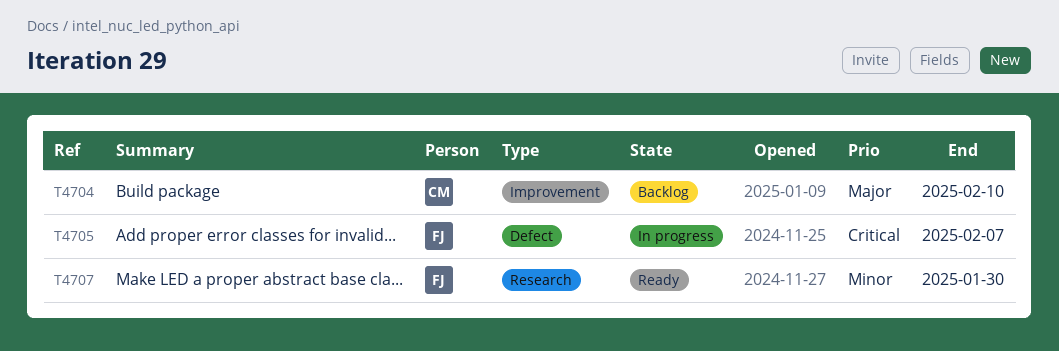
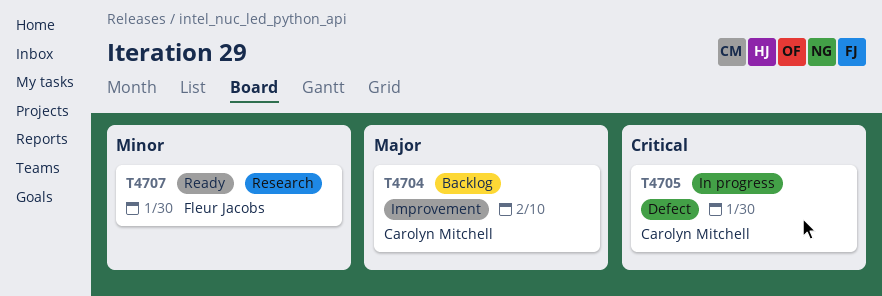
T4705, owner: Fleur Jacobs -> Carolyn Mitchell
T4705, due: Feb 7 -> Jan 30

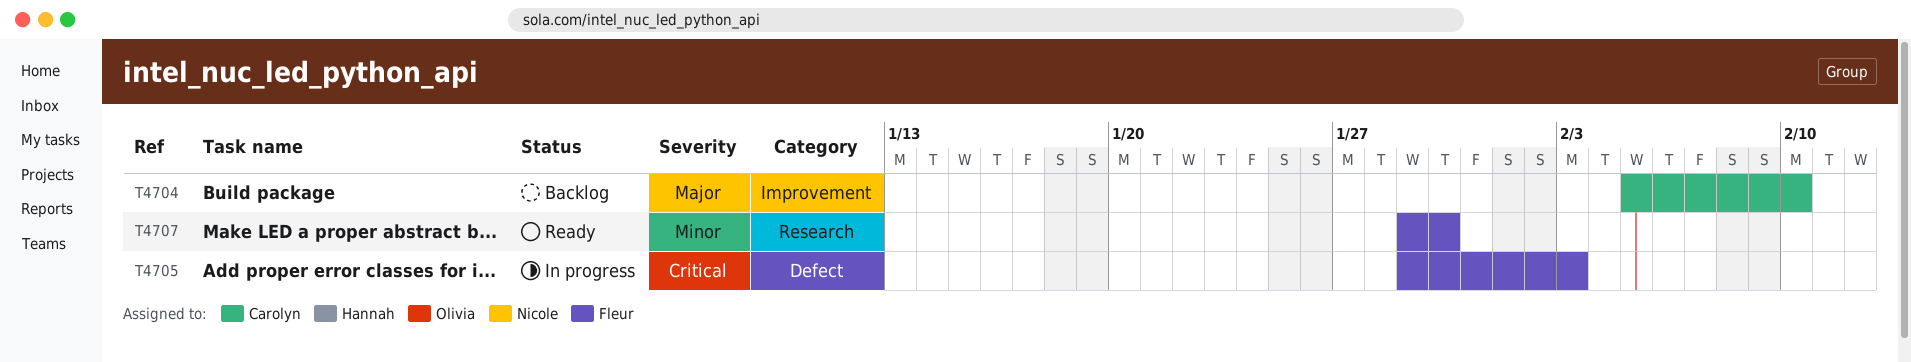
T4705, owner: Carolyn Mitchell -> Fleur Jacobs
T4705, due: Jan 30 -> Feb 3

